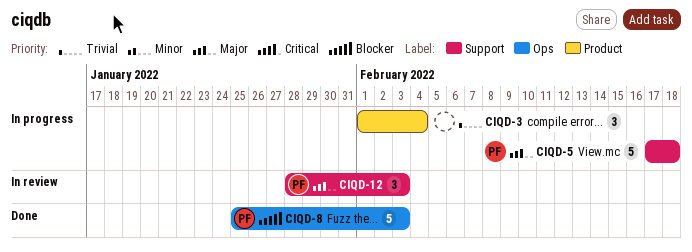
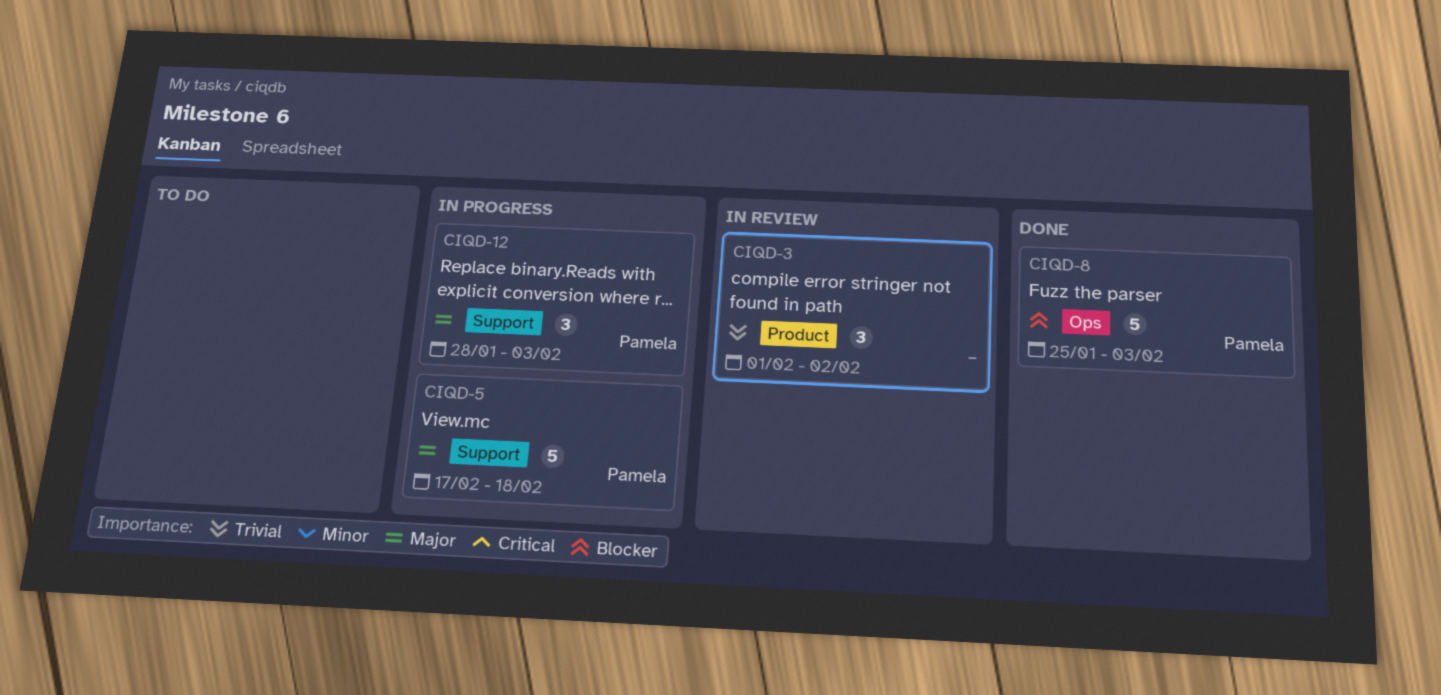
CIQD-3, status: In progress -> In review
CIQD-3, due: Feb 4 -> Feb 2
CIQD-12, status: In review -> In progress

